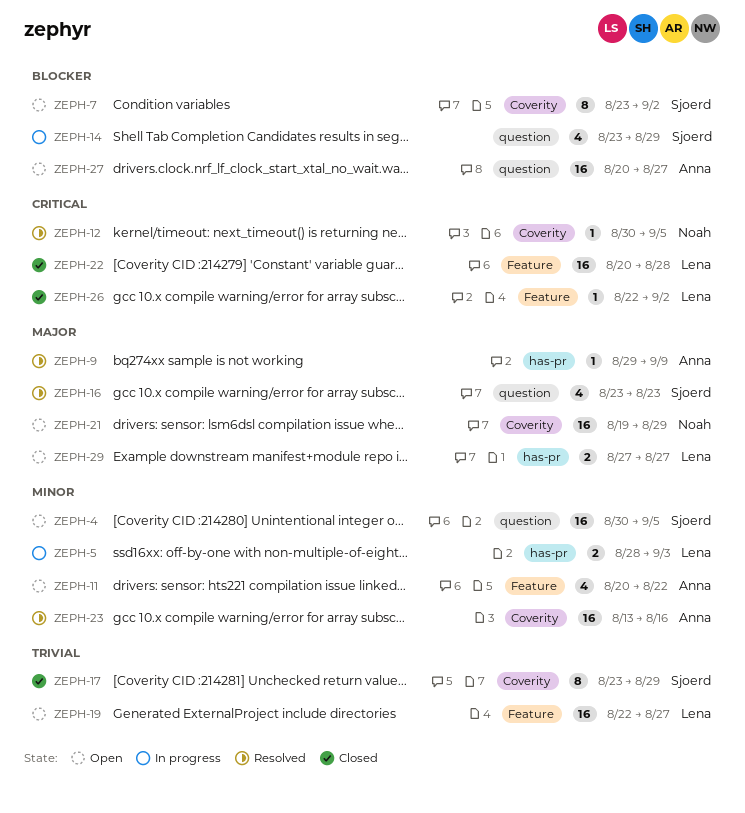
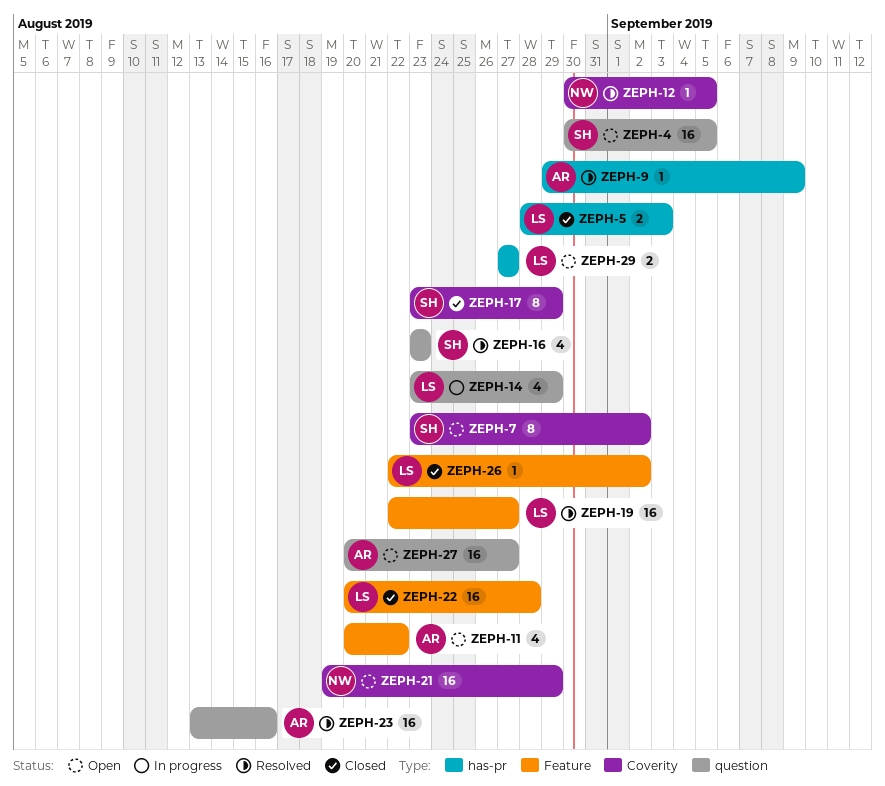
ZEPH-5, status: In progress -> Closed
ZEPH-14, owner: Sjoerd -> Lena
ZEPH-19, status: Open -> Resolved
ZEPH-23, label: Coverity -> question

